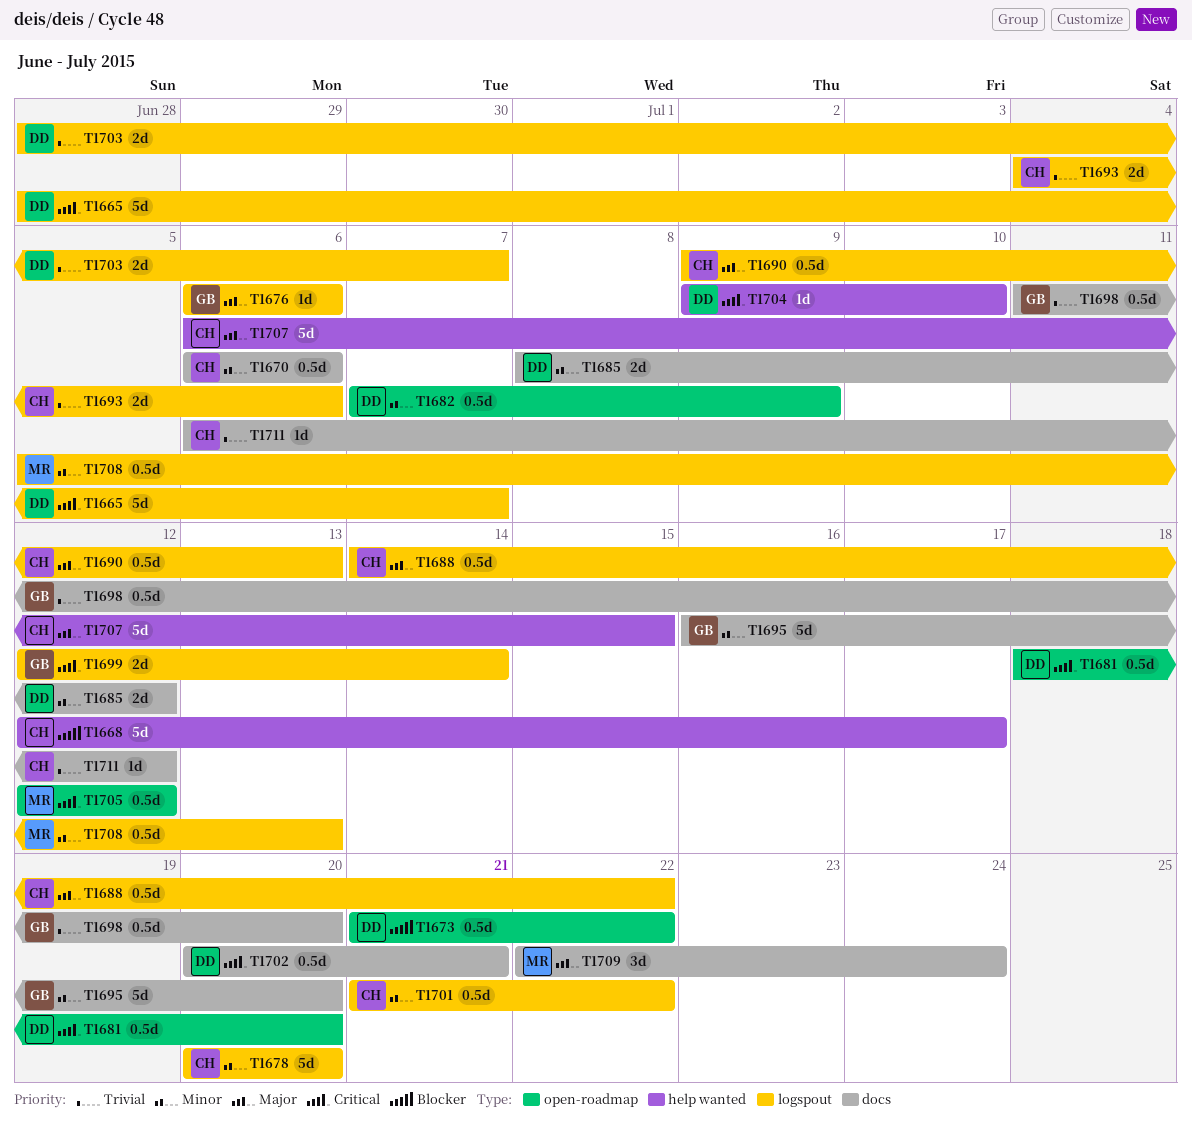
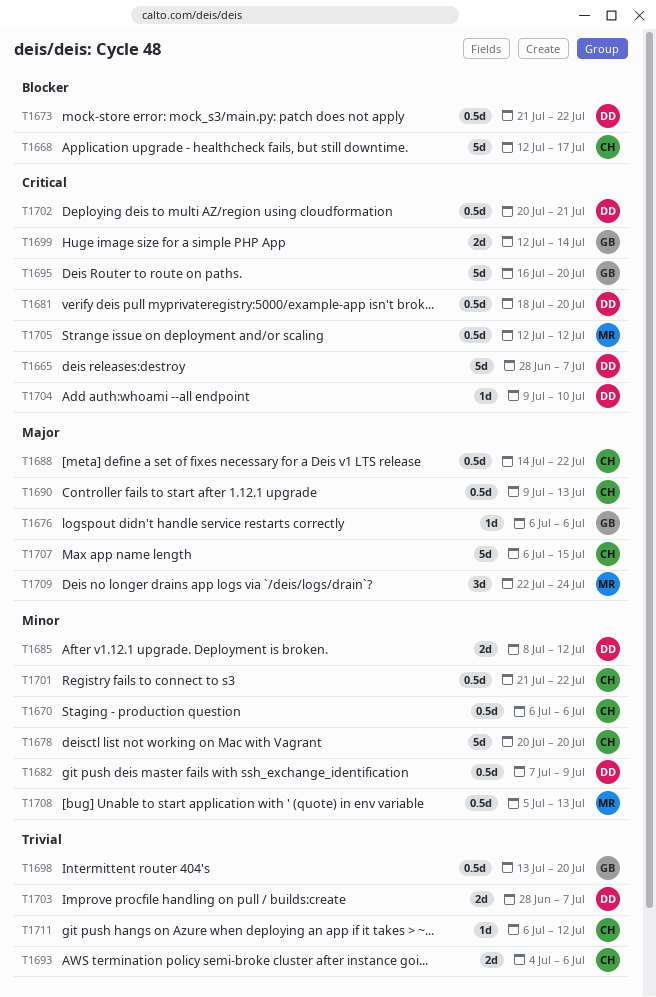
T1695, priority: Minor -> Critical
T1698, start: Jul 11 -> Jul 13

